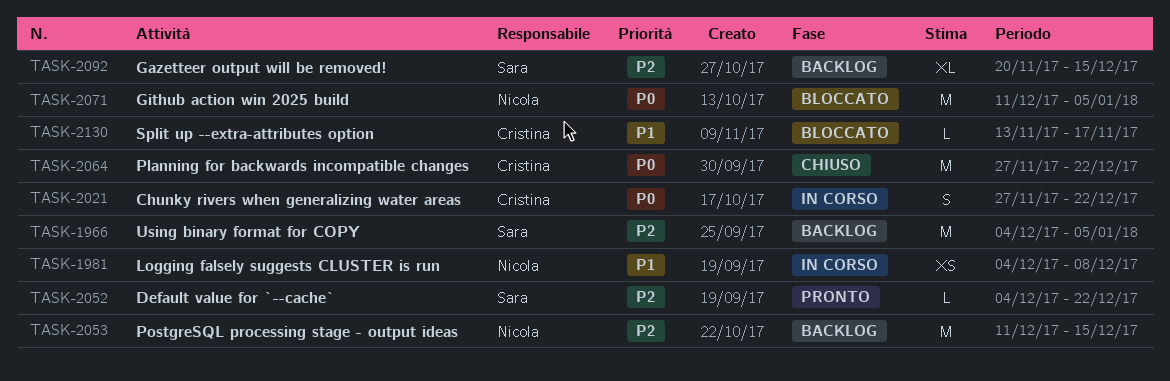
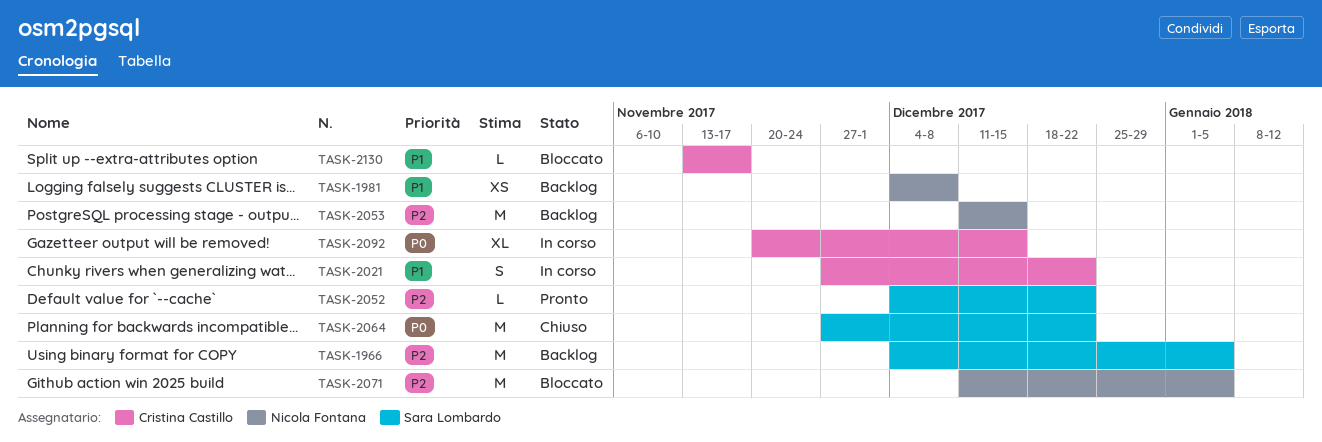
TASK-1981, status: In corso -> Backlog
TASK-2021, priority: P0 -> P1
TASK-2064, owner: Cristina Castillo -> Sara Lombardo
TASK-2071, priority: P0 -> P2
TASK-2092, status: Backlog -> In corso
TASK-2092, owner: Sara Lombardo -> Cristina Castillo
TASK-2092, priority: P2 -> P0

